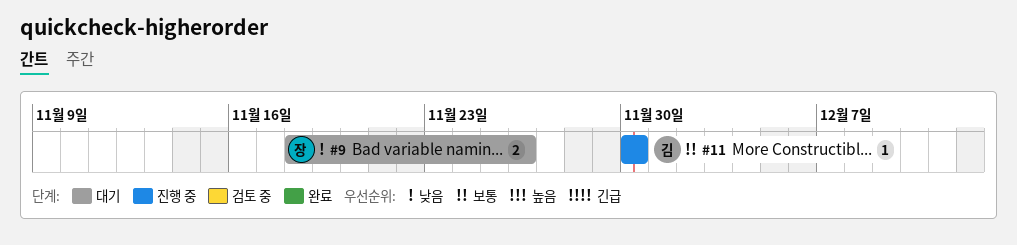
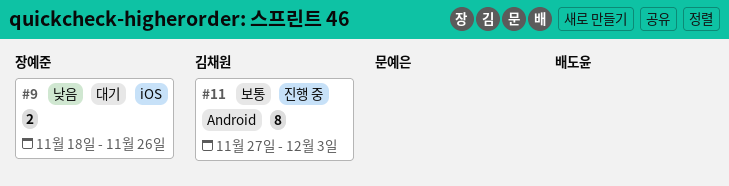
#11, estimate: 1 -> 8
#11, start: Nov 30 -> Nov 27
#11, due: Nov 30 -> Dec 3

